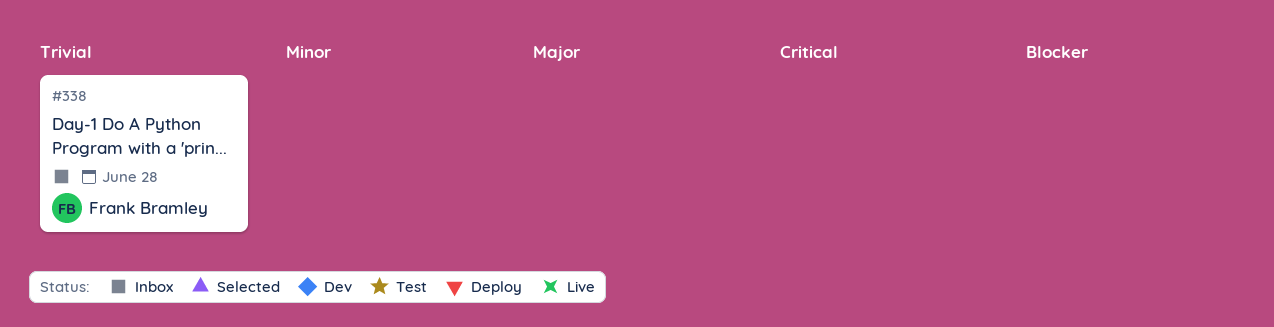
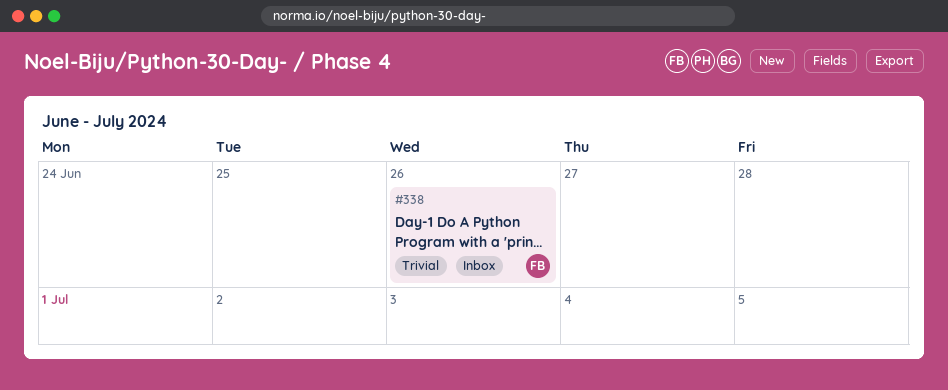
#338, due: Jun 28 -> Jun 26

